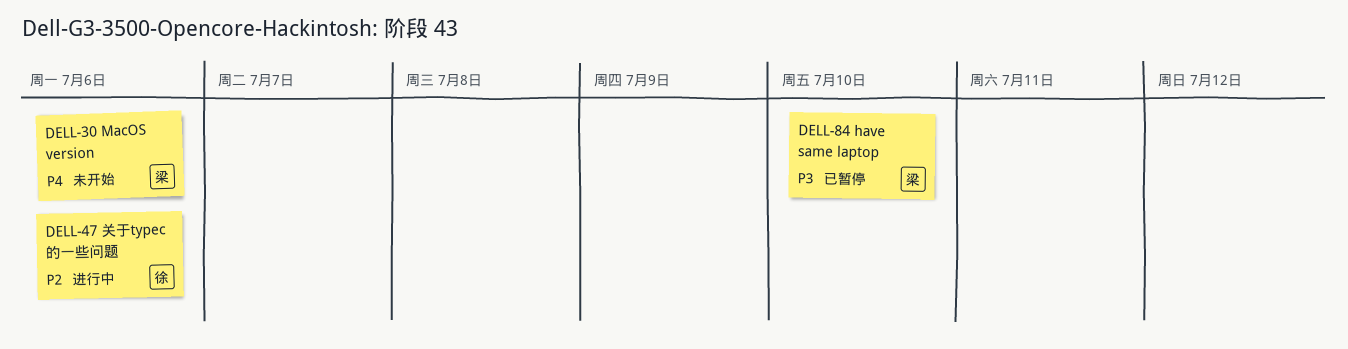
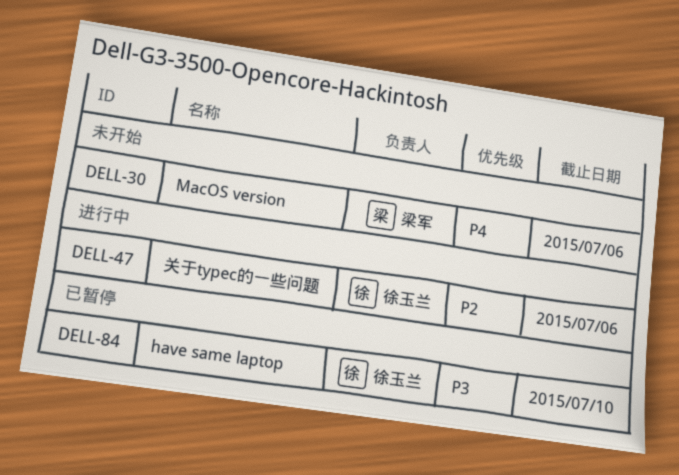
DELL-84, owner: 梁军 -> 徐玉兰

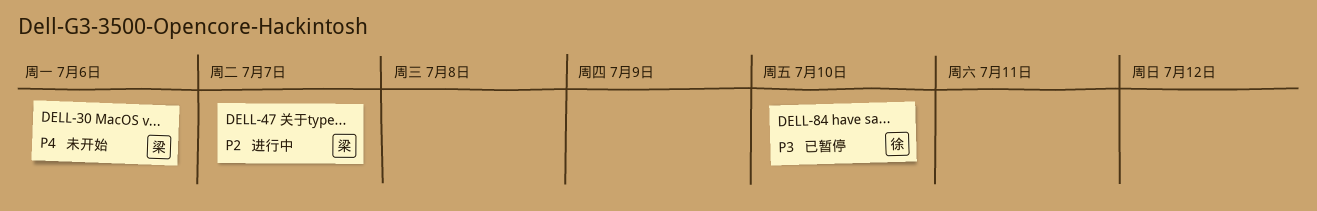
DELL-47, owner: 徐玉兰 -> 梁军
DELL-47, due: Jul 6 -> Jul 7

